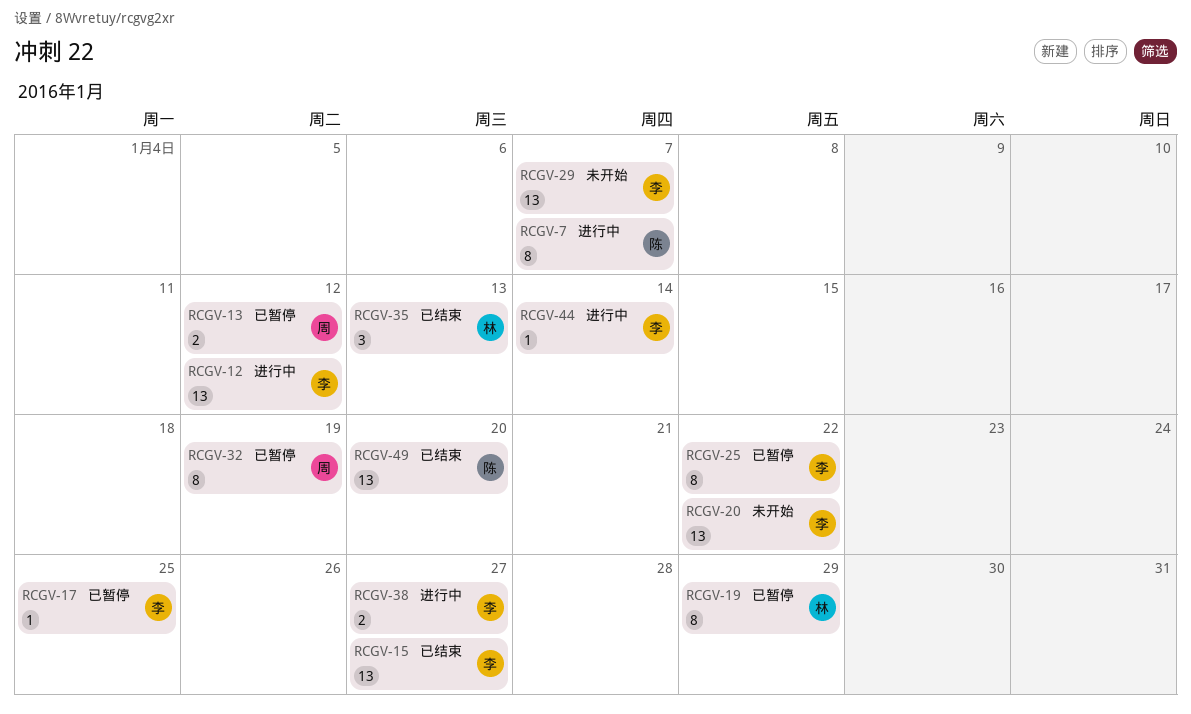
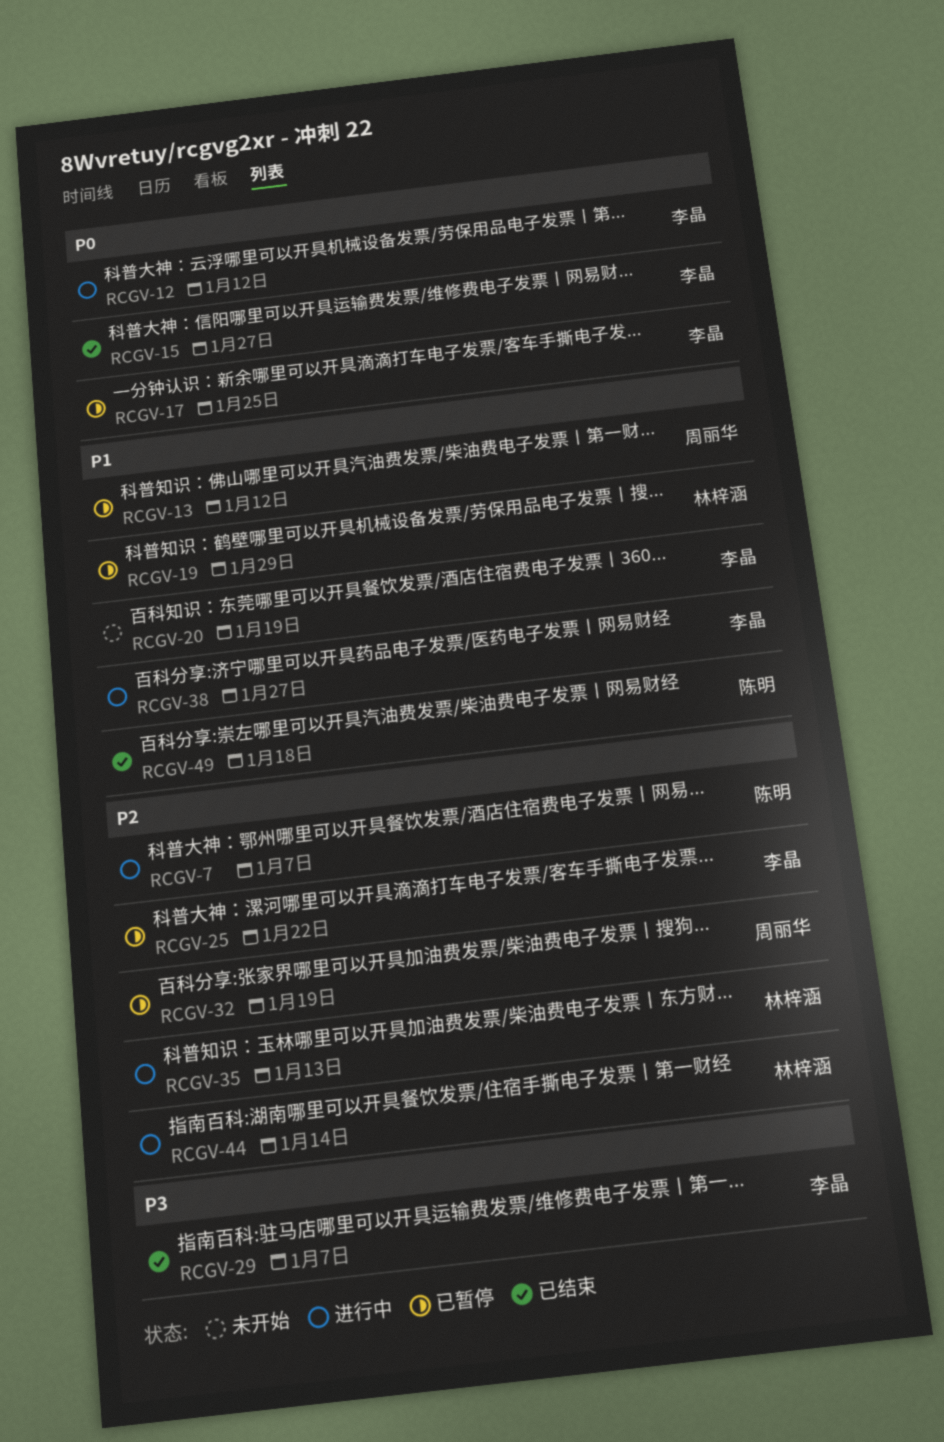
RCGV-20, due: Jan 22 -> Jan 19
RCGV-29, status: 未开始 -> 已结束
RCGV-35, status: 已结束 -> 进行中
RCGV-44, owner: 李晶 -> 林梓涵
RCGV-49, due: Jan 20 -> Jan 18

